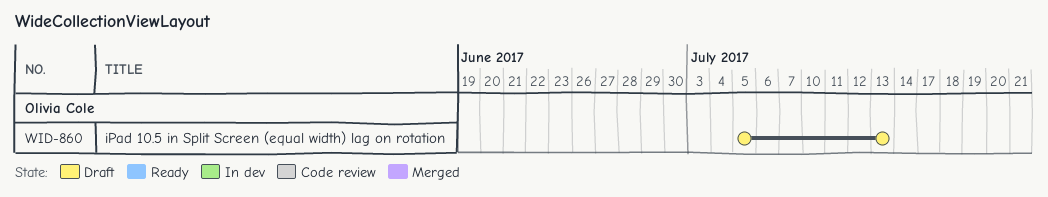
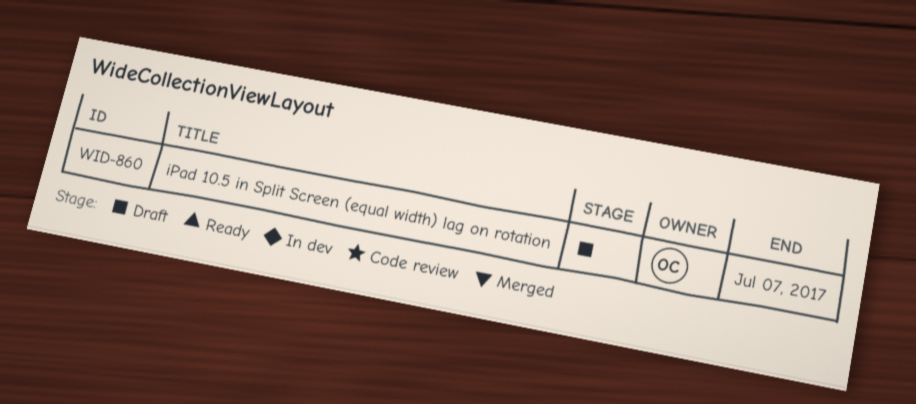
WID-860, due: Jul 13 -> Jul 7

